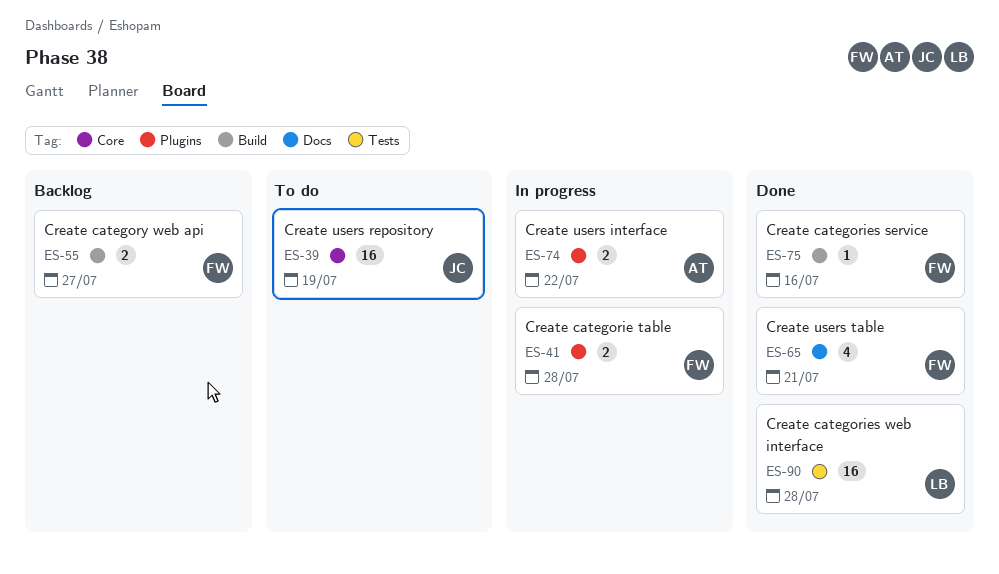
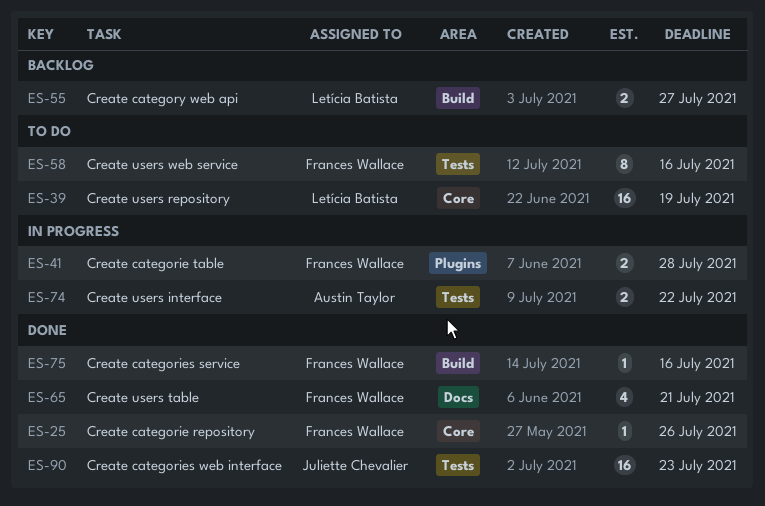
ES-25: none -> present
ES-39, owner: Juliette Chevalier -> Letícia Batista
ES-55, owner: Frances Wallace -> Letícia Batista
ES-58: none -> present
ES-74, label: Plugins -> Tests
ES-90, owner: Letícia Batista -> Juliette Chevalier
ES-90, due: Jul 28 -> Jul 23

